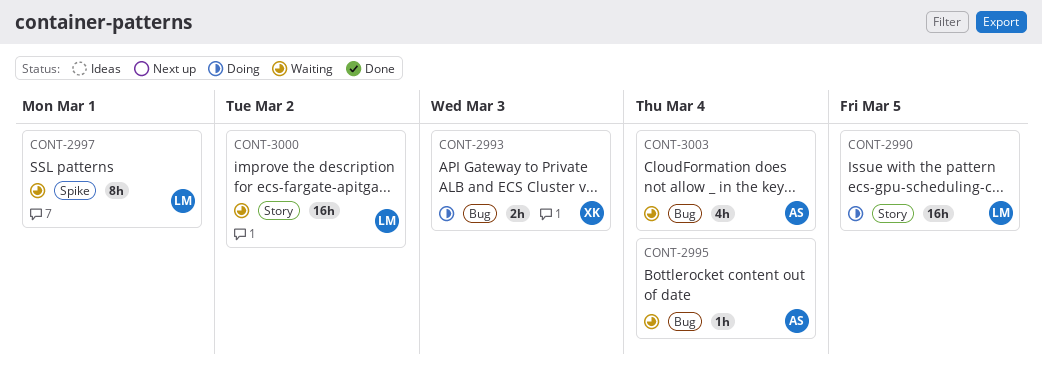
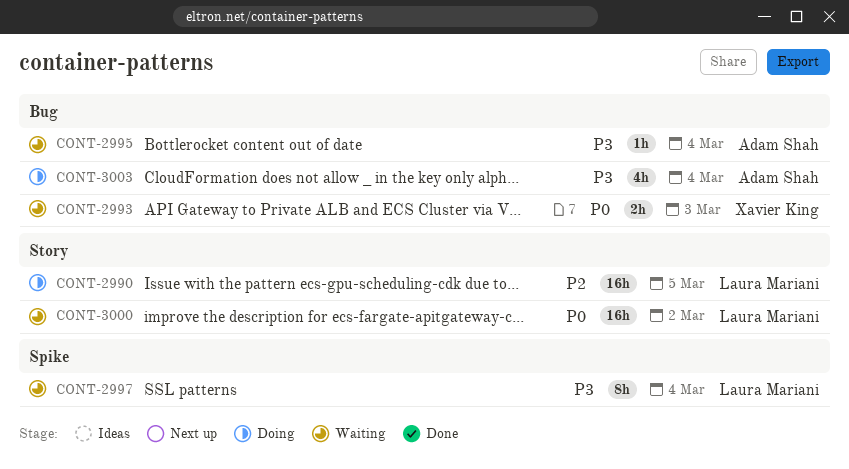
CONT-2993, status: Doing -> Waiting
CONT-2997, due: Mar 1 -> Mar 4
CONT-3003, status: Waiting -> Doing

